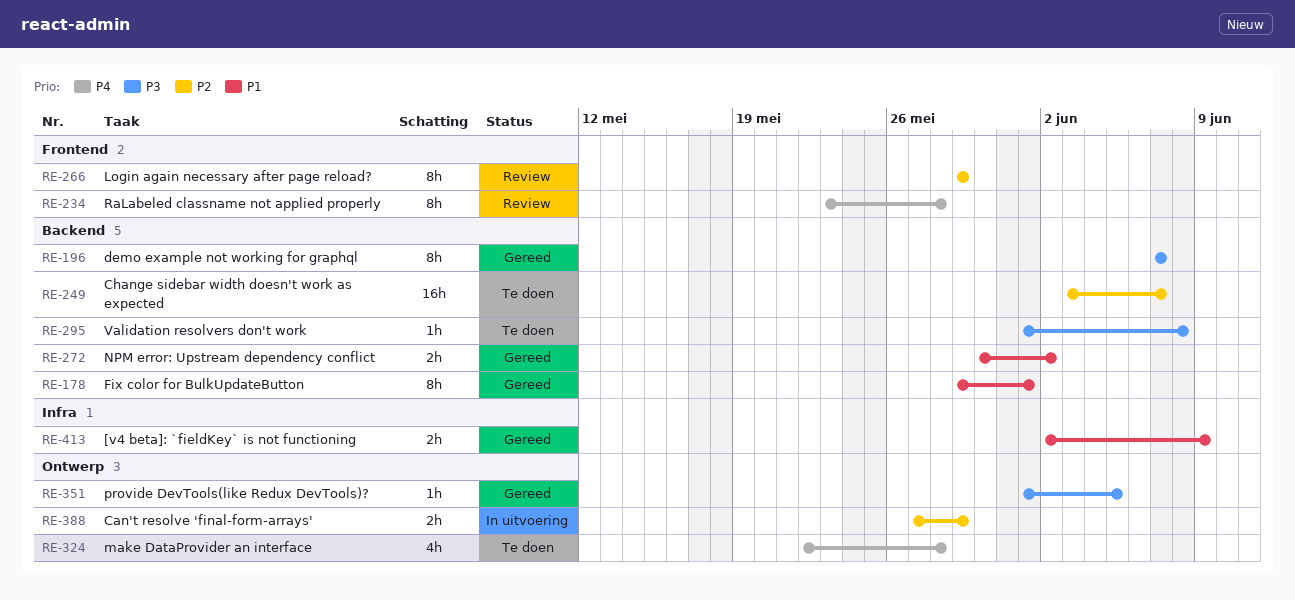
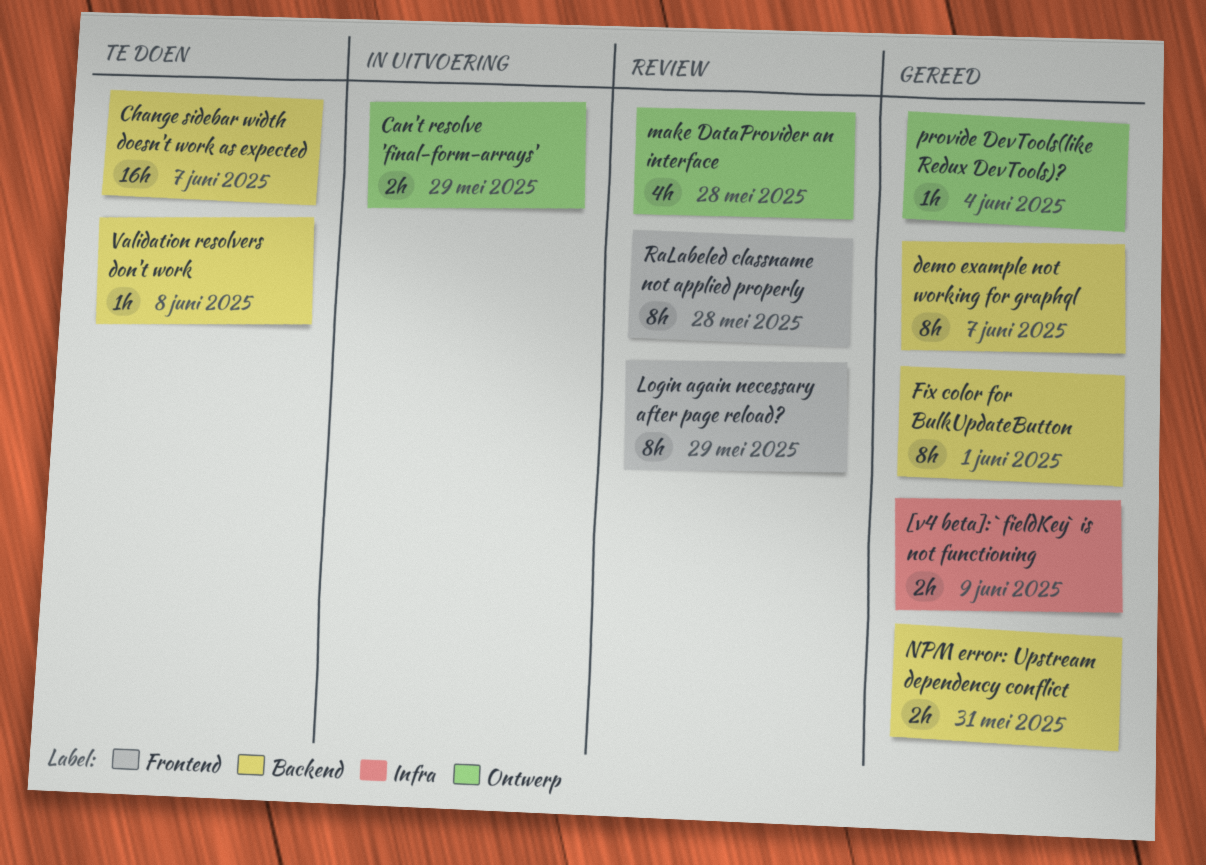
make DataProvider an interface, status: Te doen -> Review
NPM error: Upstream dependency conflict, due: Jun 2 -> May 31
provide DevTools(like Redux DevTools)?, due: Jun 5 -> Jun 4

